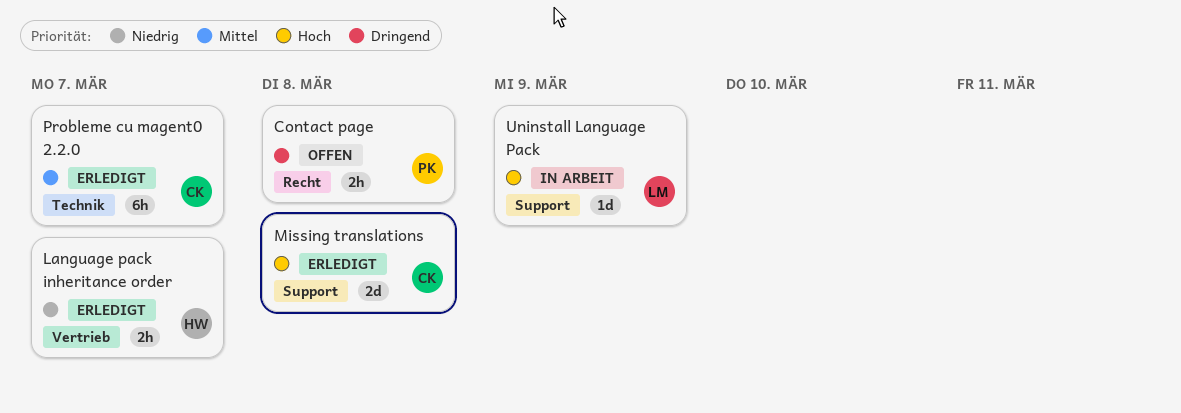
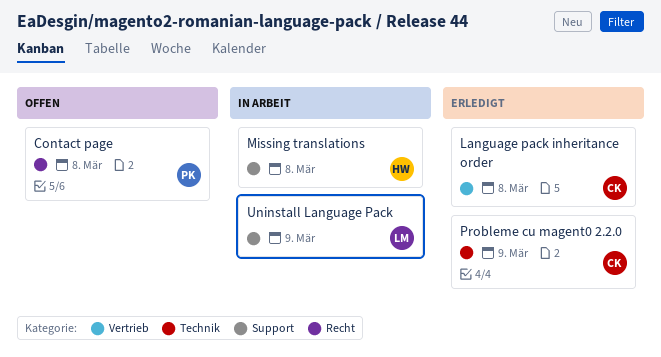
Language pack inheritance order, owner: HW -> CK
Language pack inheritance order, due: Mar 7 -> Mar 8
Missing translations, status: Erledigt -> In Arbeit
Missing translations, owner: CK -> HW
Probleme cu magent0 2.2.0, due: Mar 7 -> Mar 9

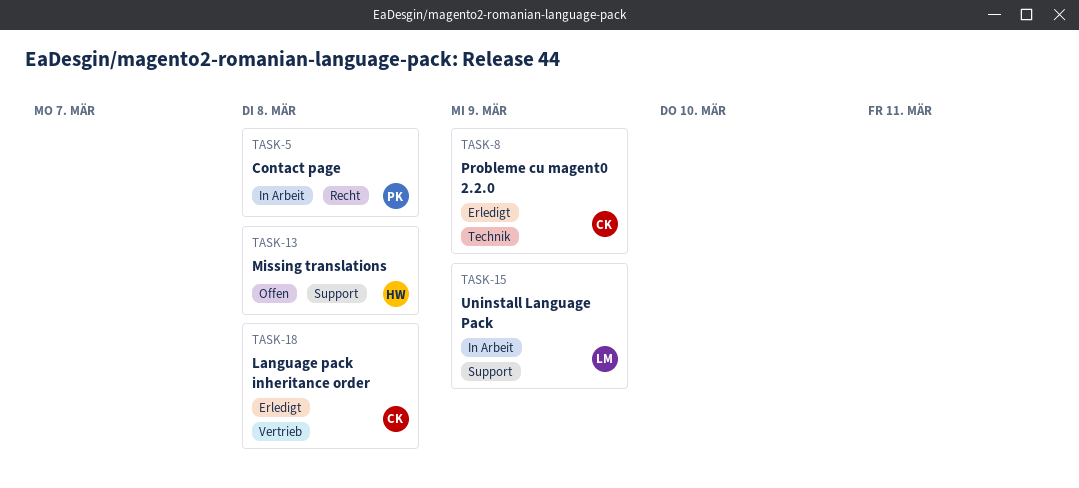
Contact page, status: Offen -> In Arbeit
Missing translations, status: In Arbeit -> Offen

